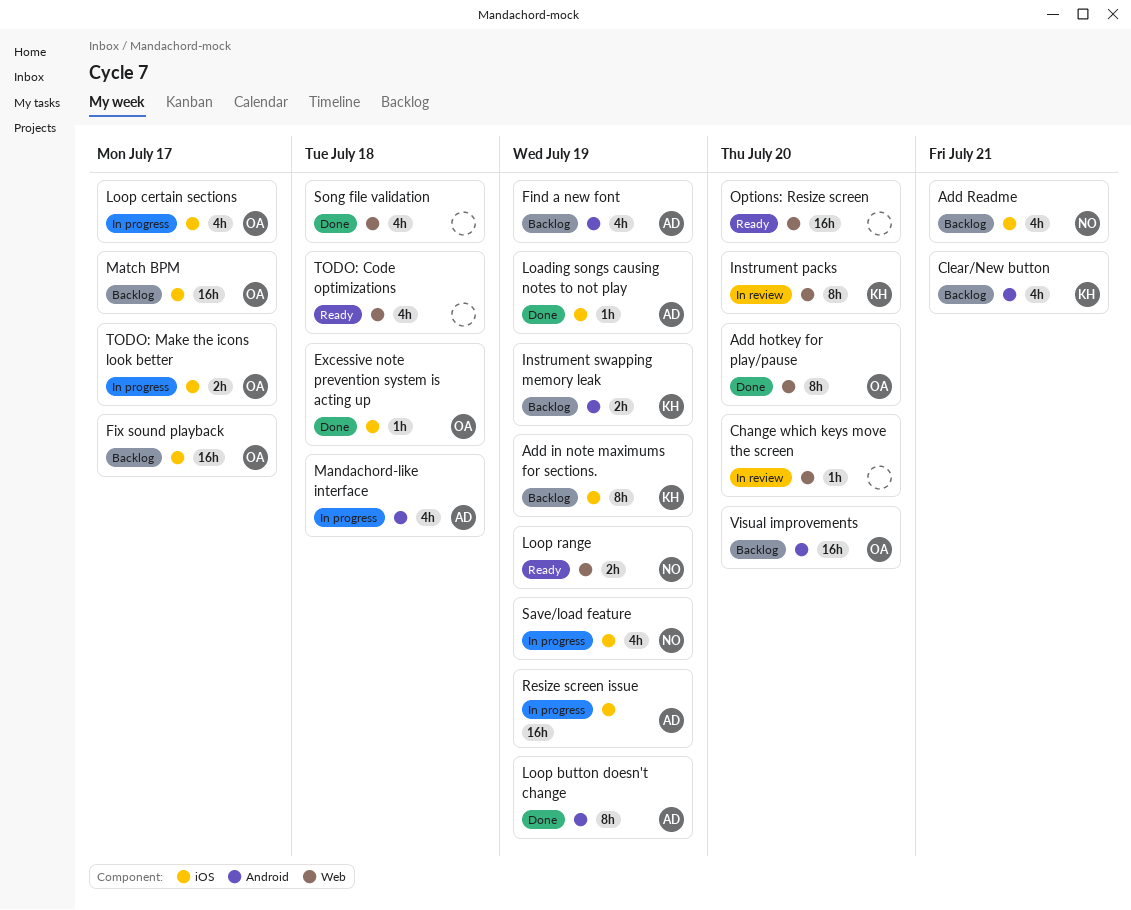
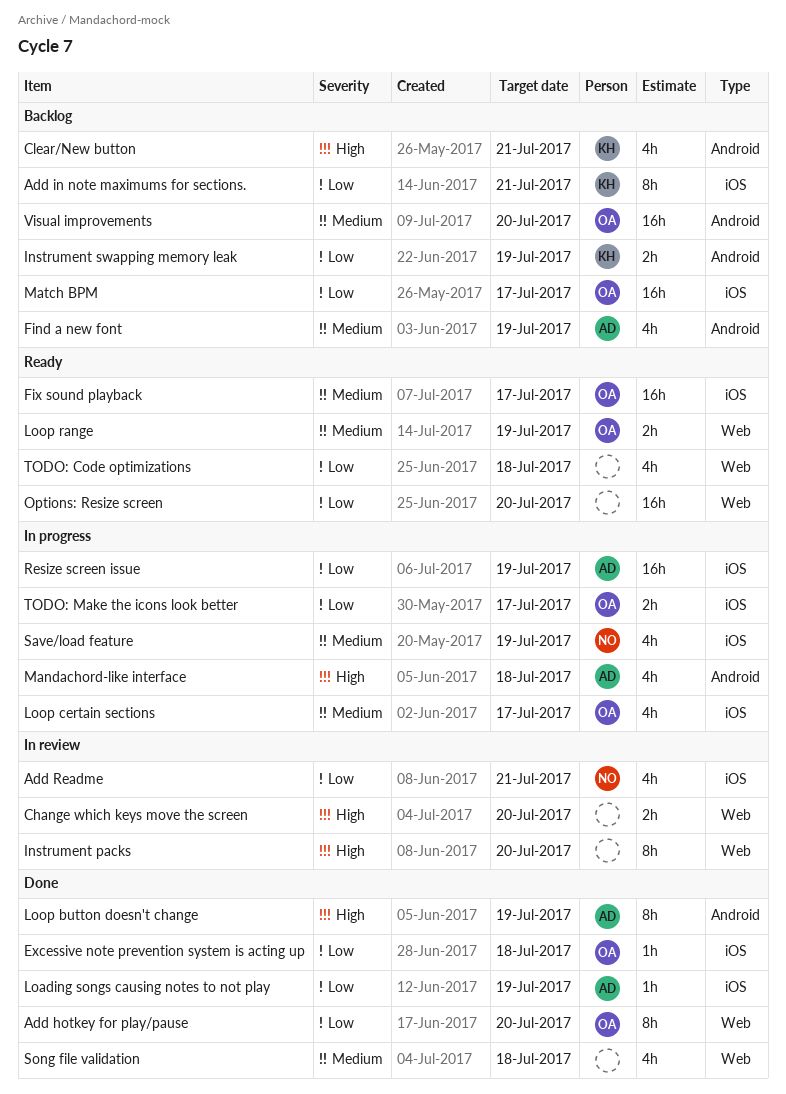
Add in note maximums for sections., due: Jul 19 -> Jul 21
Add Readme, status: Backlog -> In review
Change which keys move the screen, estimate: 1h -> 2h
Fix sound playback, status: Backlog -> Ready
Instrument packs, owner: KH -> none
Loop range, owner: NO -> OA

